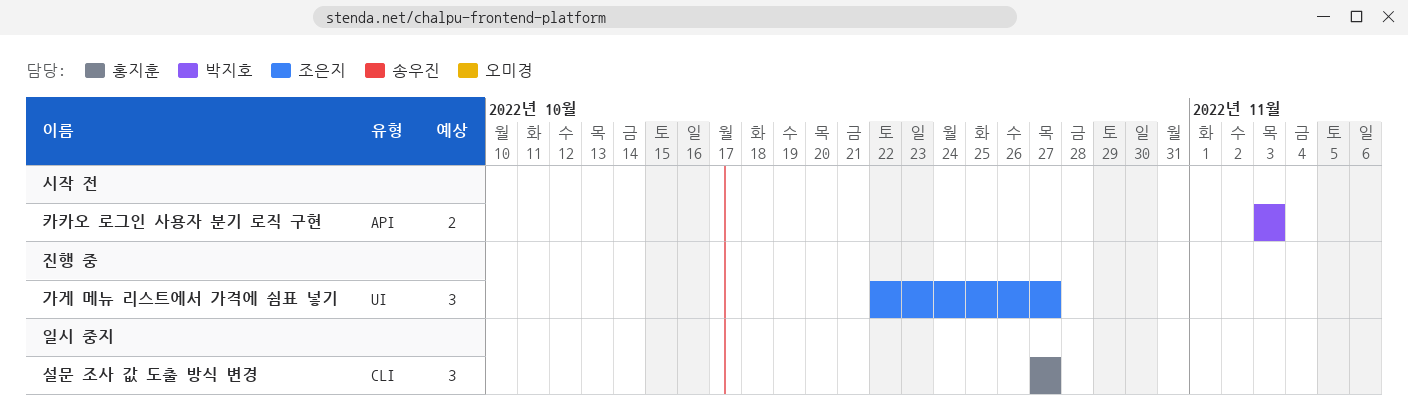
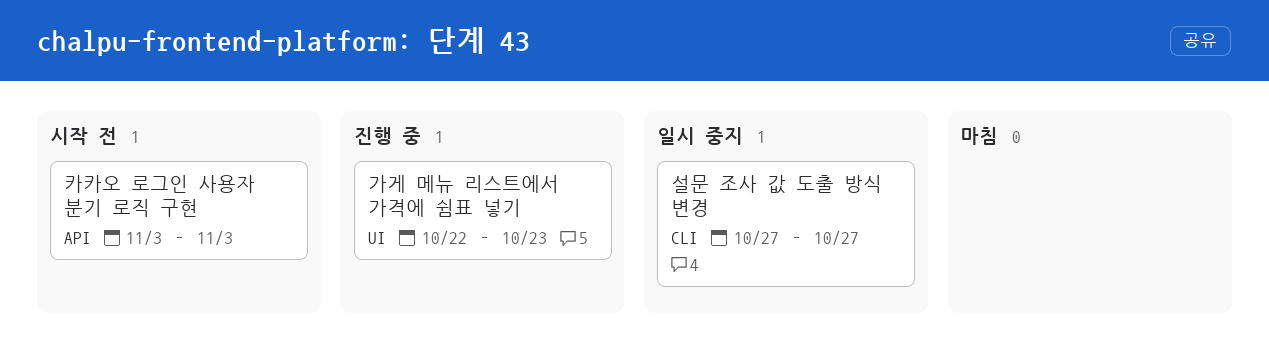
가게 메뉴 리스트에서 가격에 쉼표 넣기, due: Oct 27 -> Oct 23

